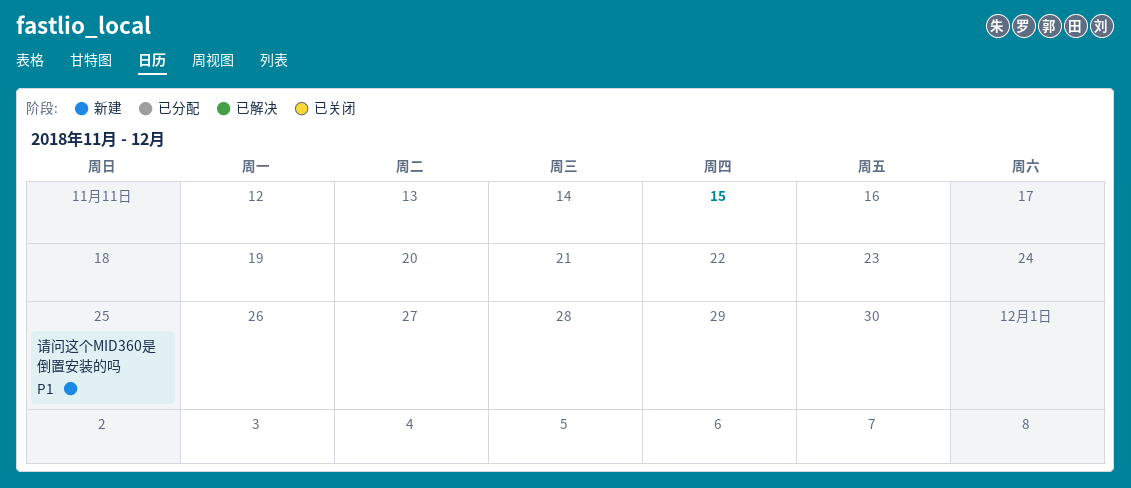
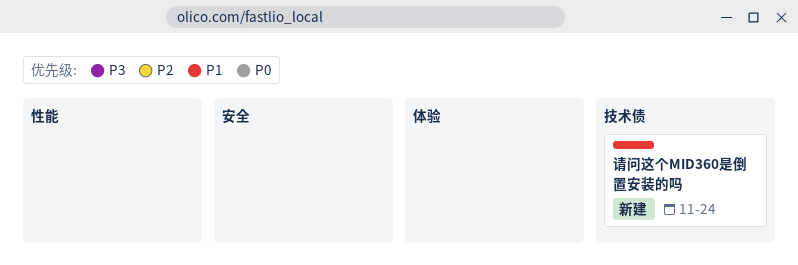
请问这个MID360是倒置安装的吗, due: Nov 25 -> Nov 24

